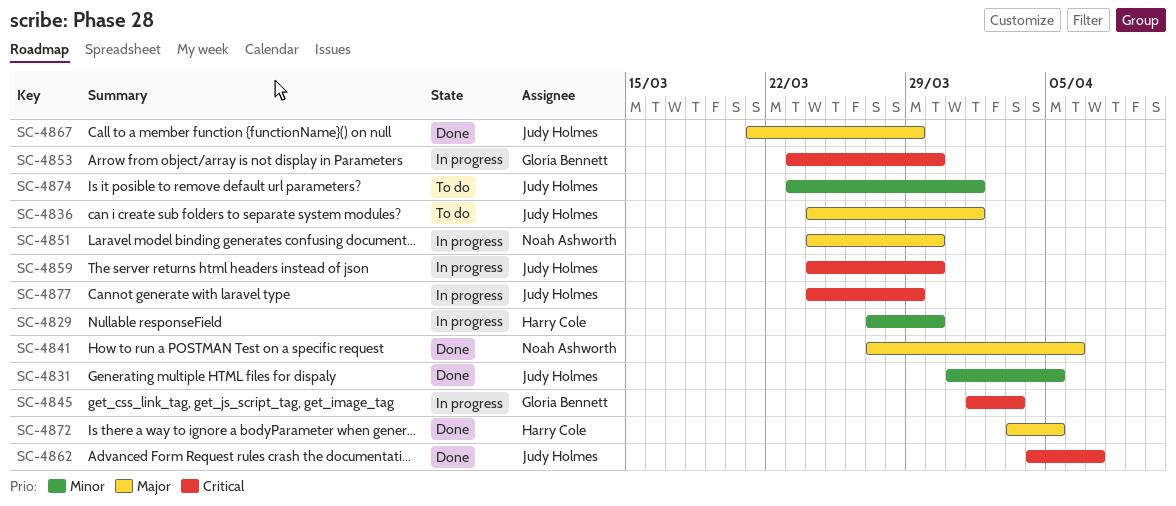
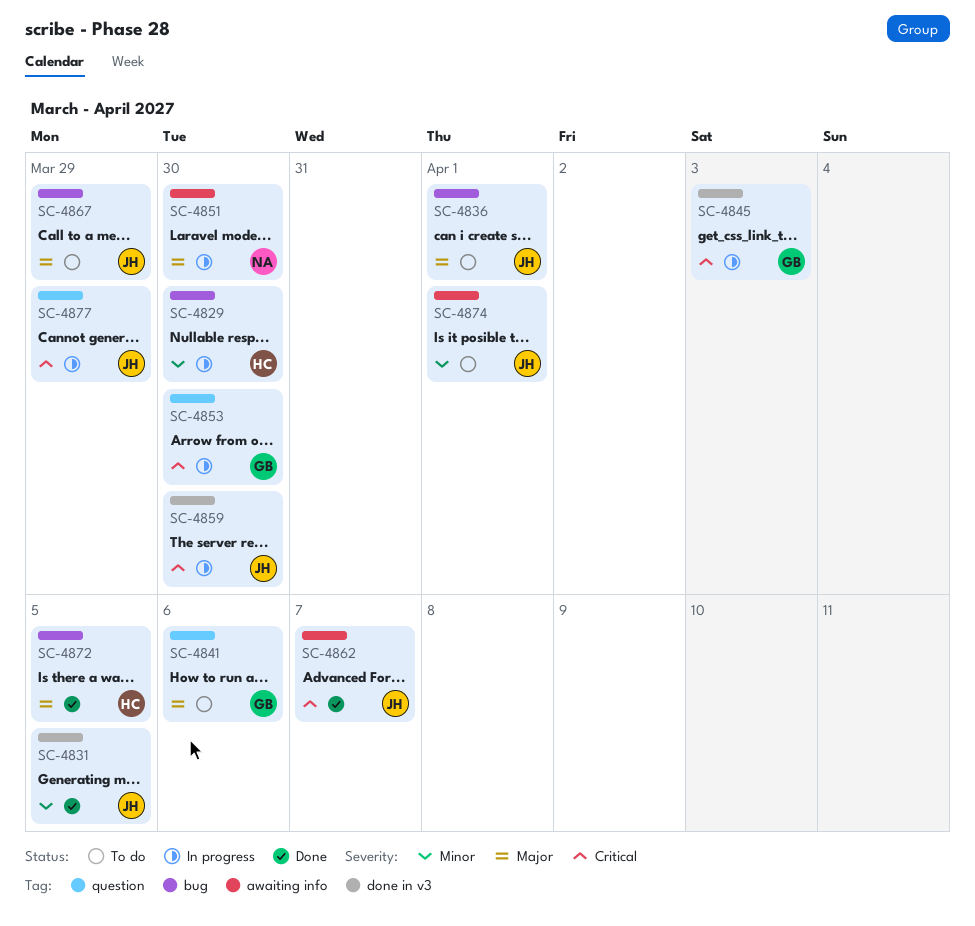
SC-4841, status: Done -> To do
SC-4841, owner: Noah Ashworth -> Gloria Bennett
SC-4867, status: Done -> To do

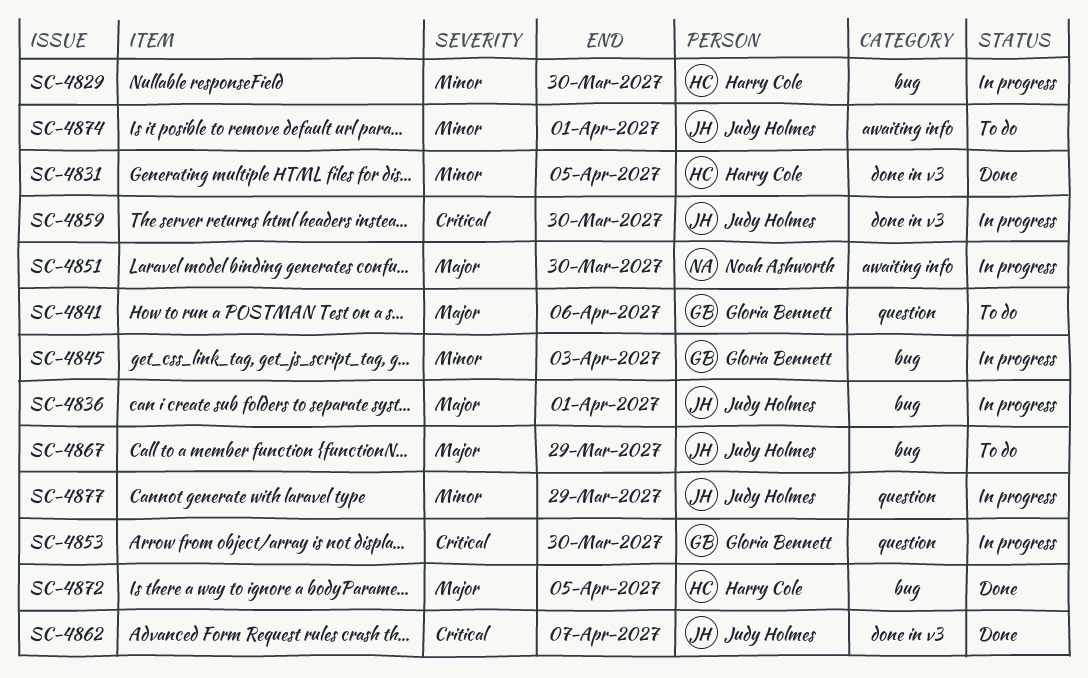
SC-4831, owner: Judy Holmes -> Harry Cole
SC-4836, status: To do -> In progress
SC-4845, priority: Critical -> Minor
SC-4845, label: done in v3 -> bug
SC-4862, label: awaiting info -> done in v3
SC-4877, priority: Critical -> Minor

